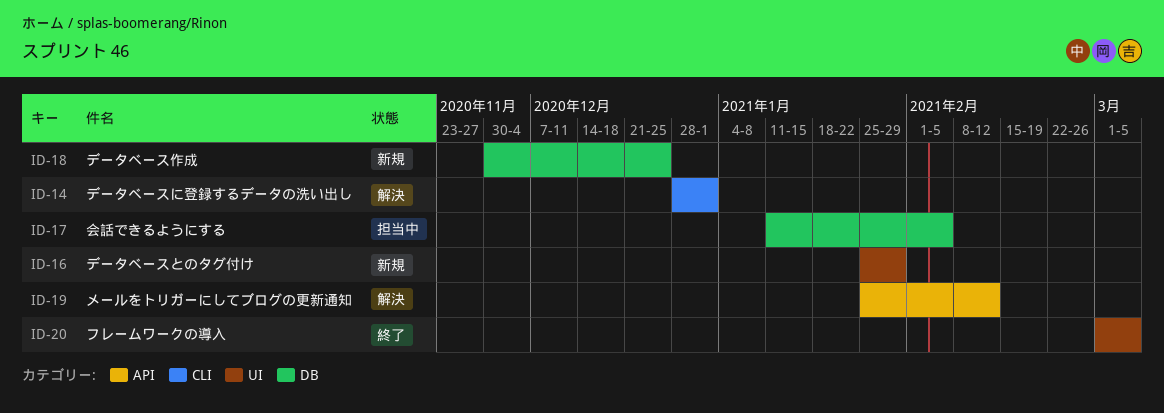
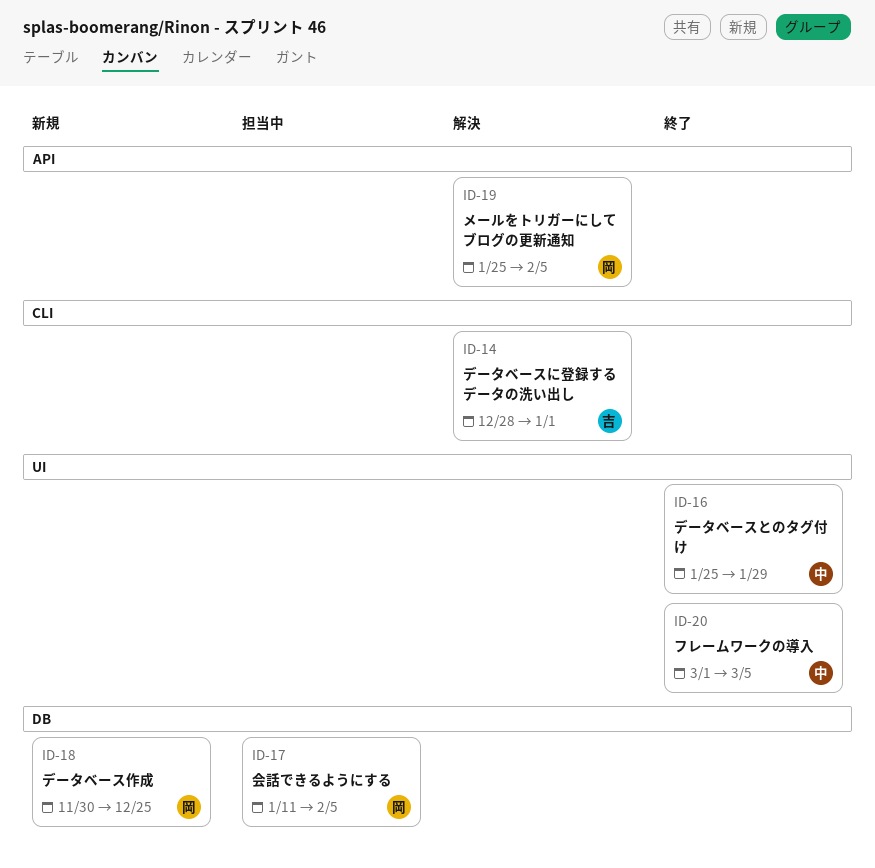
ID-16, status: 新規 -> 終了
ID-19, due: Feb 12 -> Feb 5

